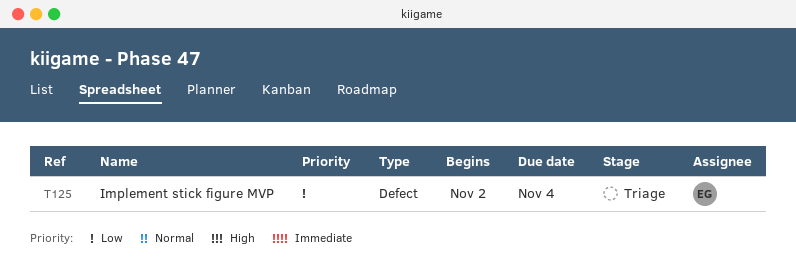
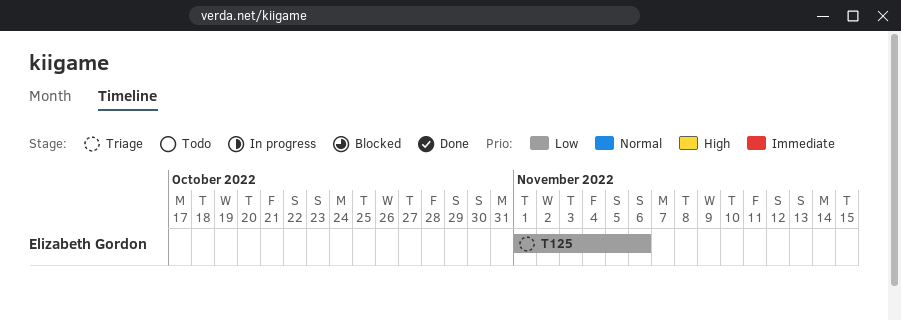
T125, start: Nov 2 -> Nov 1
T125, due: Nov 4 -> Nov 6

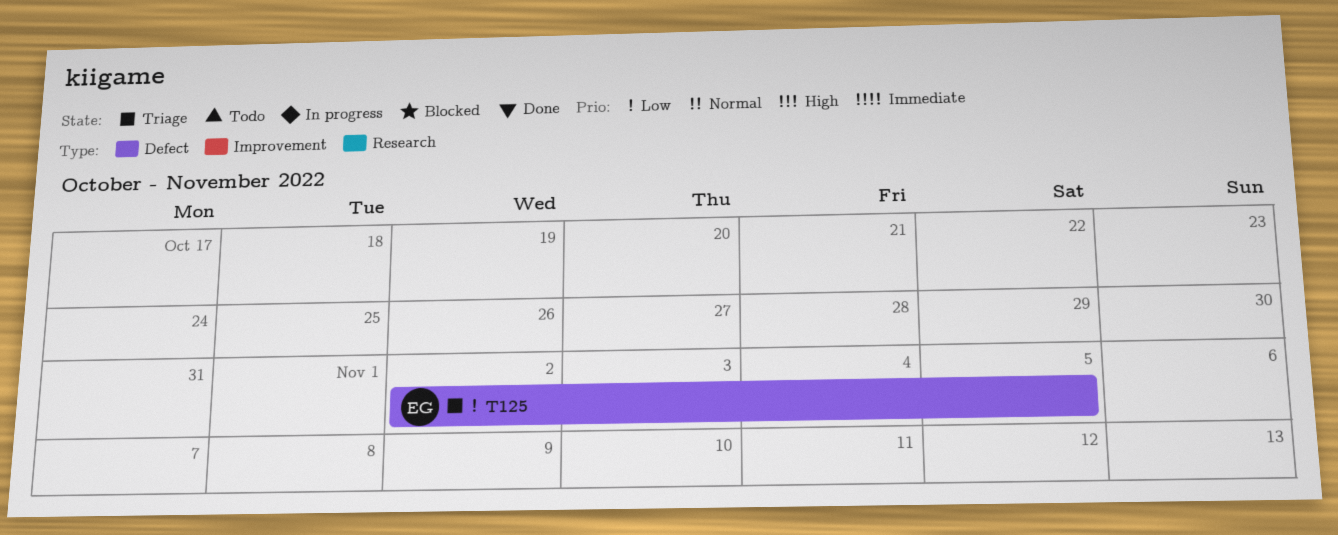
T125, start: Nov 1 -> Nov 2
T125, due: Nov 6 -> Nov 5

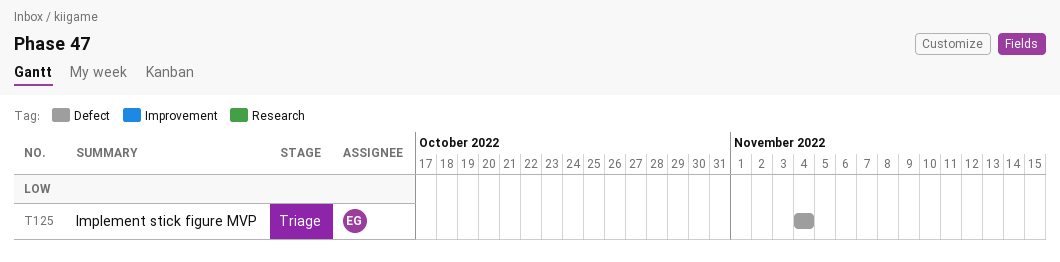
T125, start: Nov 2 -> Nov 4
T125, due: Nov 5 -> Nov 4

